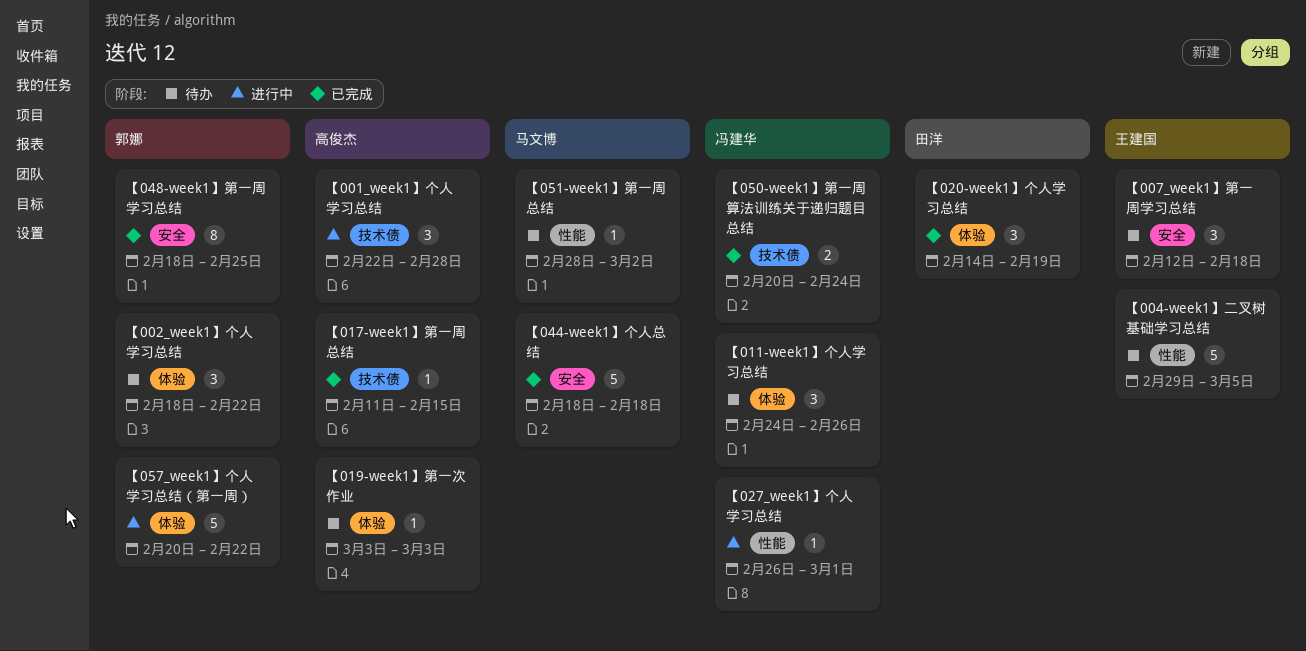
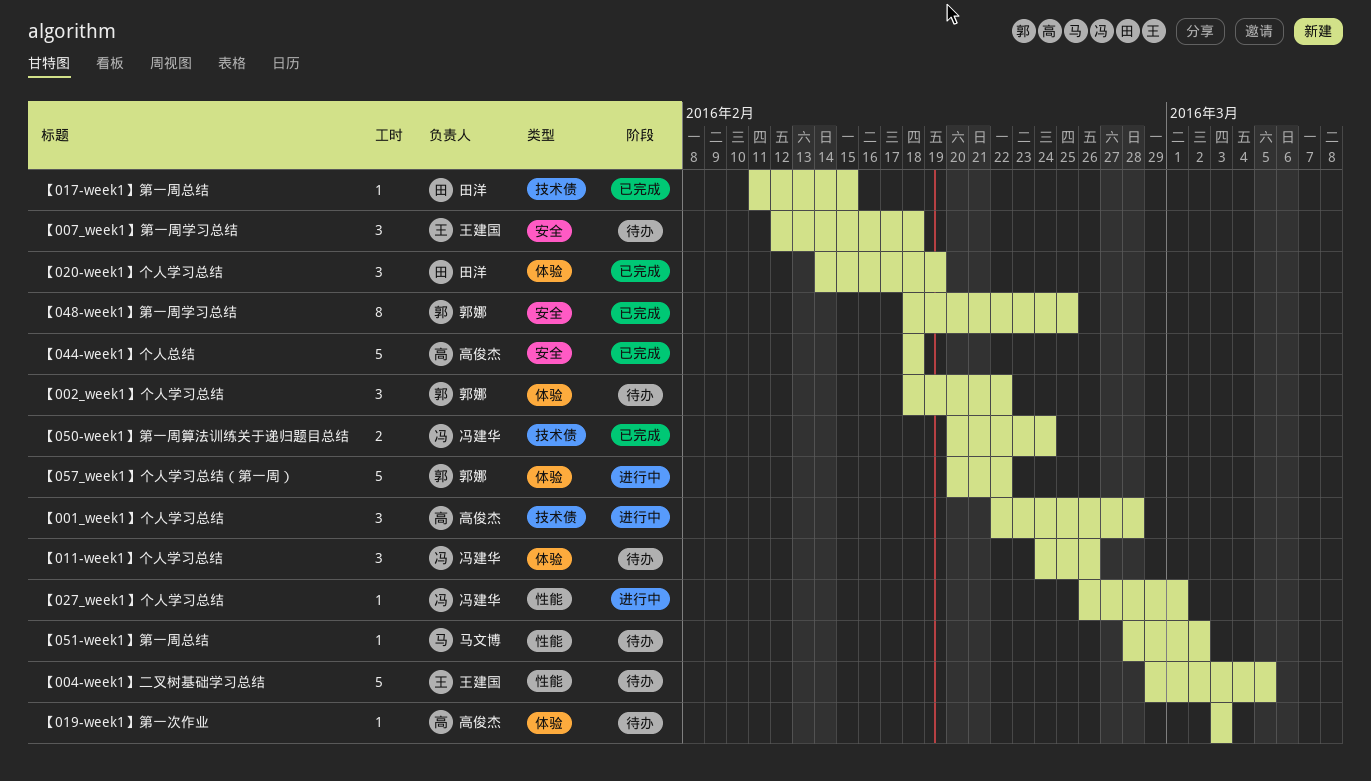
【017-week1】第一周总结, owner: 高俊杰 -> 田洋
【044-week1】个人总结, owner: 马文博 -> 高俊杰

